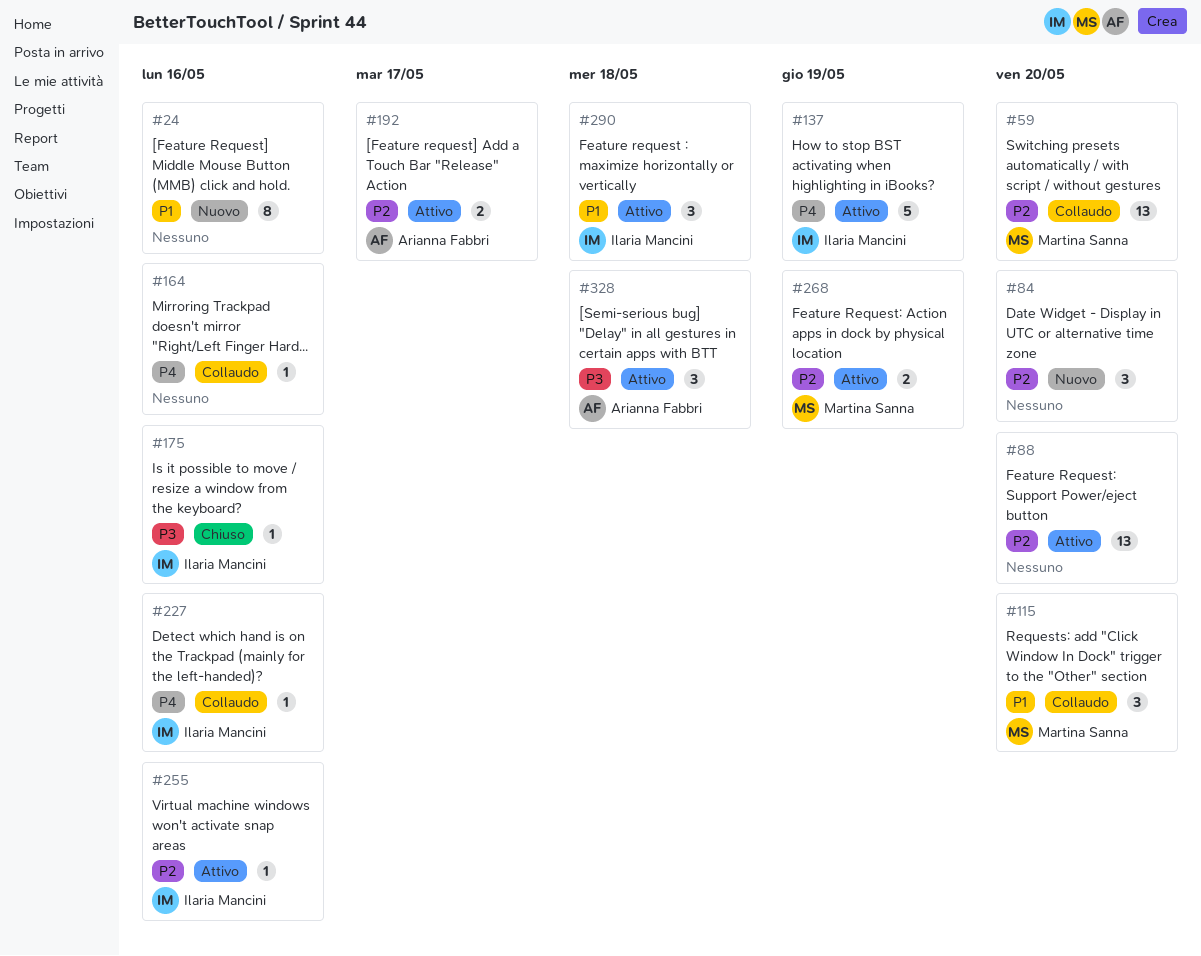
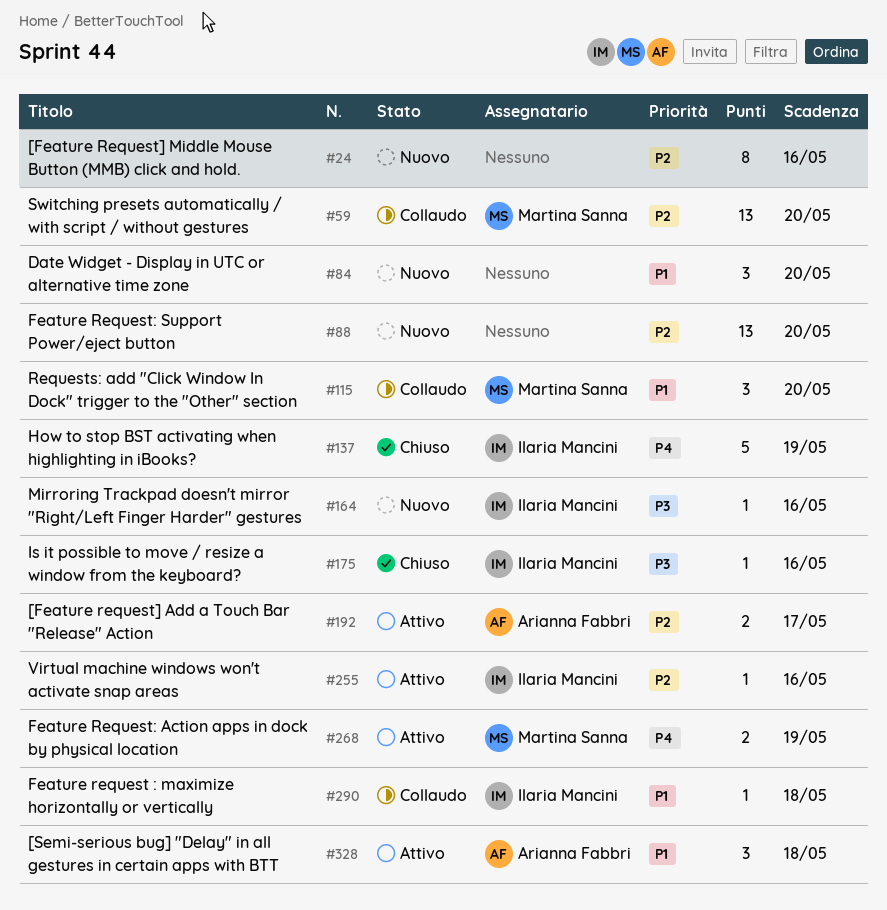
#24, priority: P1 -> P2
#84, priority: P2 -> P1
#88, status: Attivo -> Nuovo
#137, status: Attivo -> Chiuso
#164, status: Collaudo -> Nuovo
#164, owner: none -> Ilaria Mancini
#164, priority: P4 -> P3
#227: present -> none
#268, priority: P2 -> P4
#290, status: Attivo -> Collaudo
#290, estimate: 3 -> 1
#328, priority: P3 -> P1

